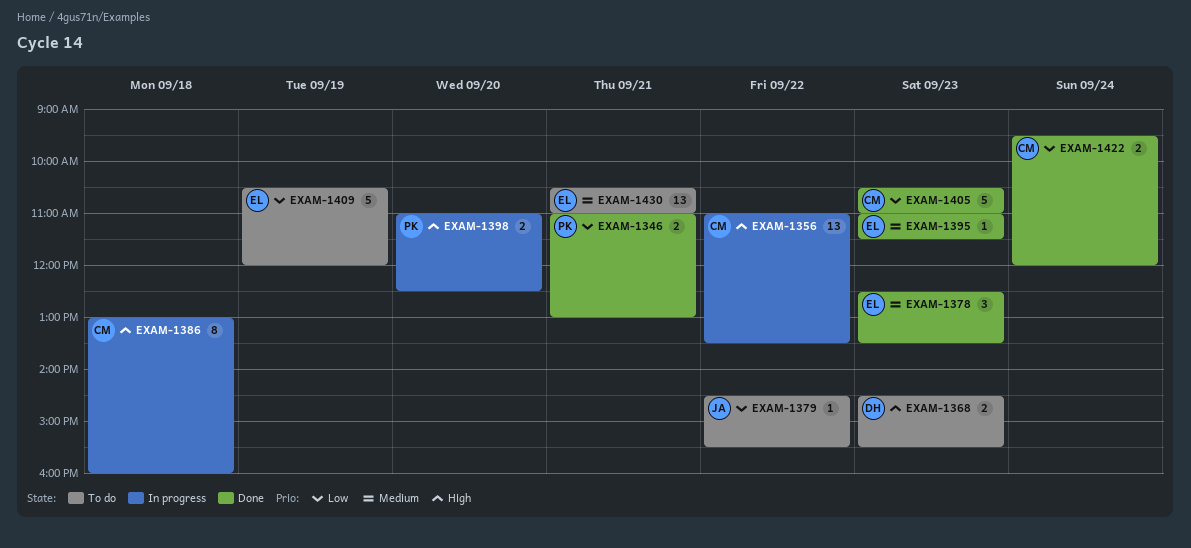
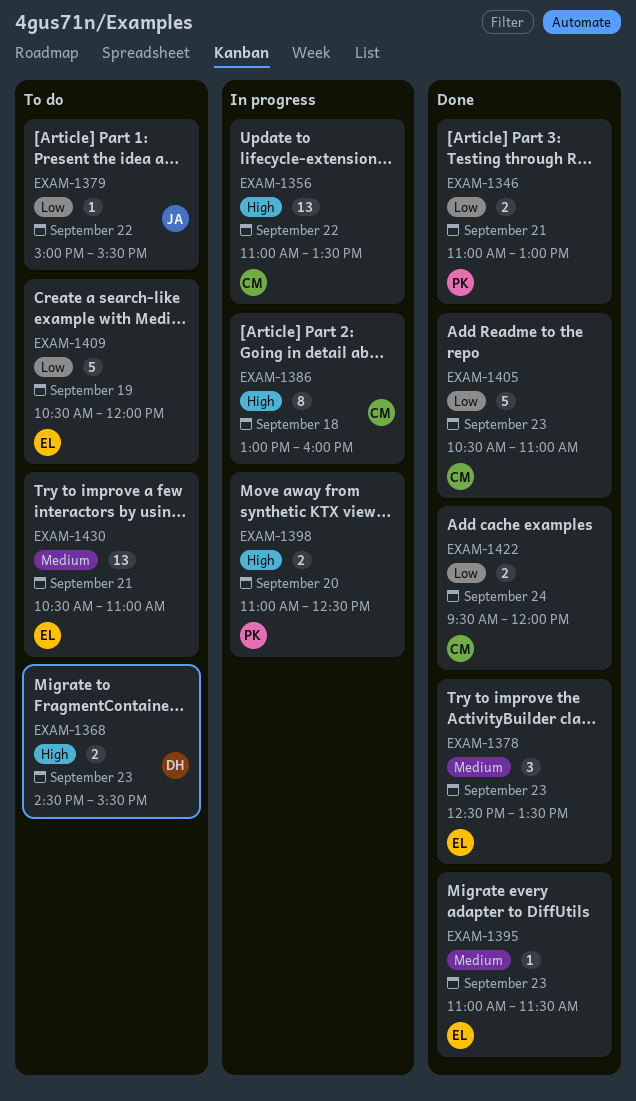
EXAM-1379, begins: 14:30 -> 15:00

